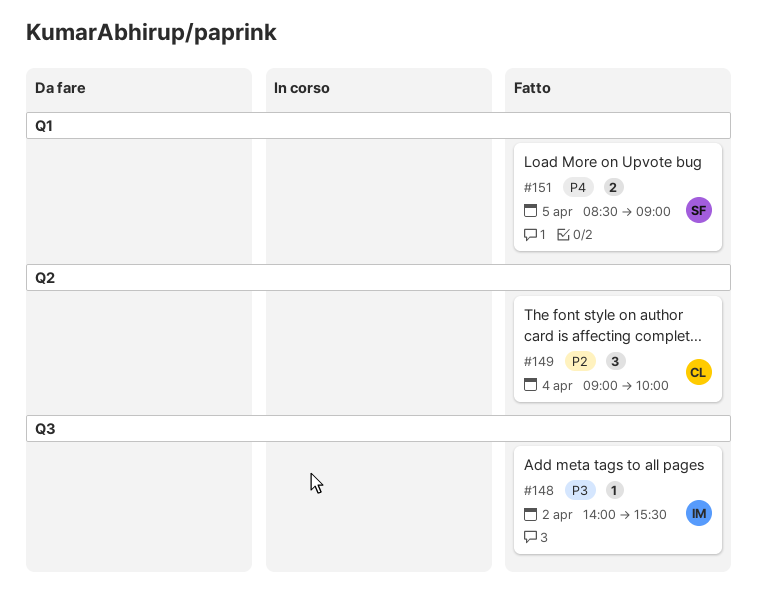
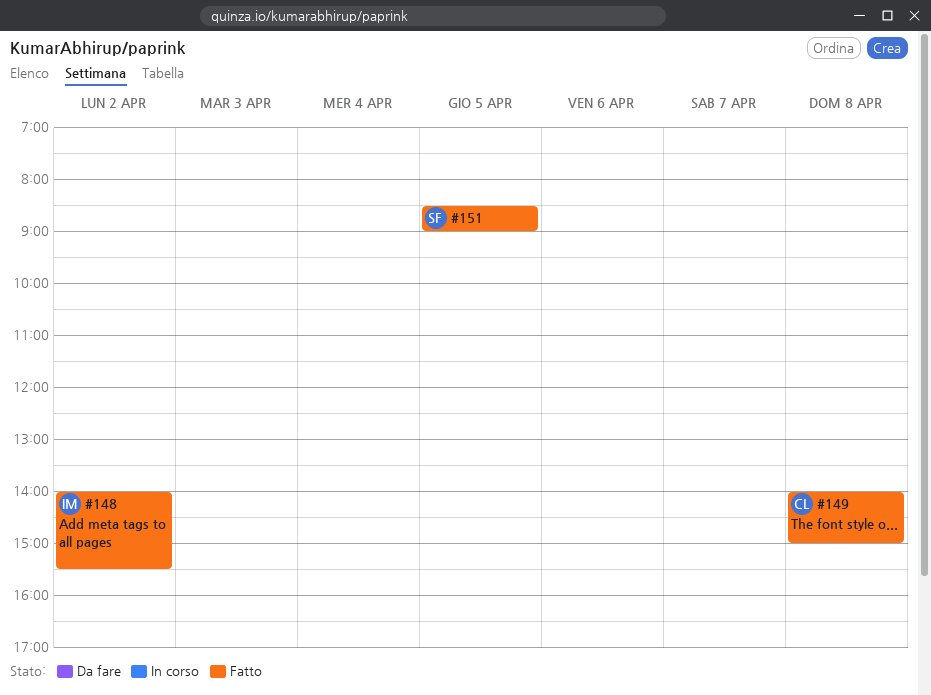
#149, day: Apr 4 -> Apr 8
#149, begins: 09:00 -> 14:00
#149, ends: 10:00 -> 15:00

